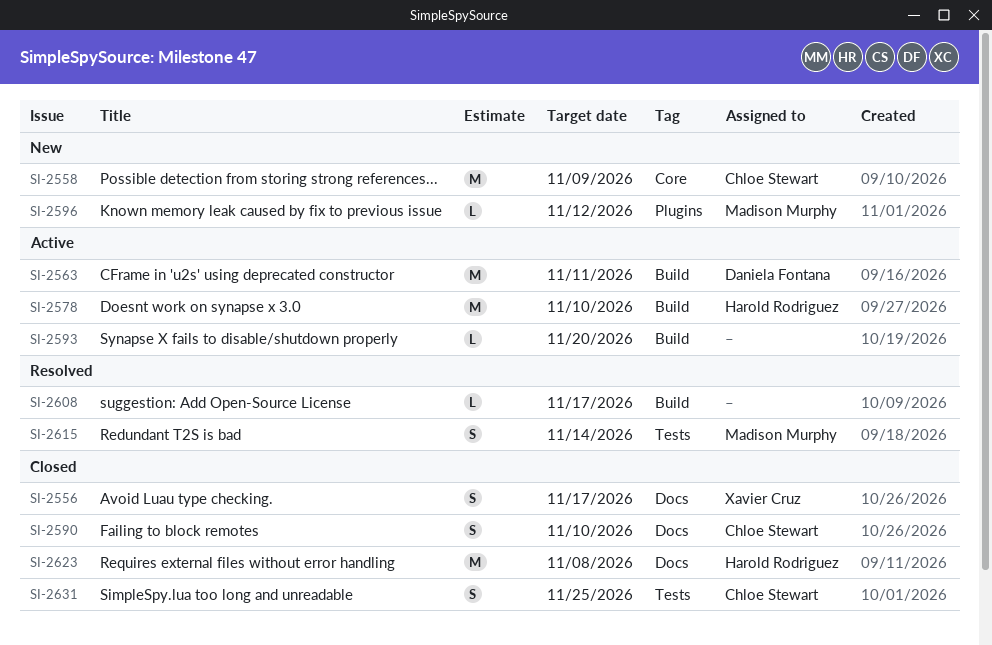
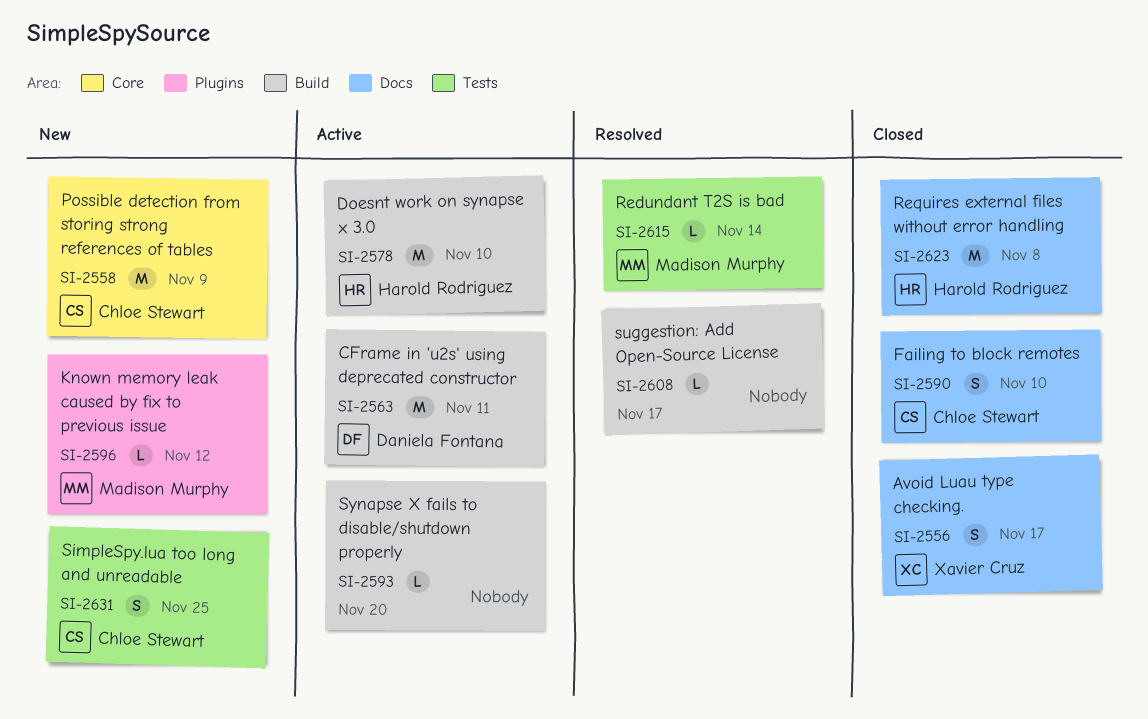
SI-2615, estimate: S -> L
SI-2631, status: Closed -> New

